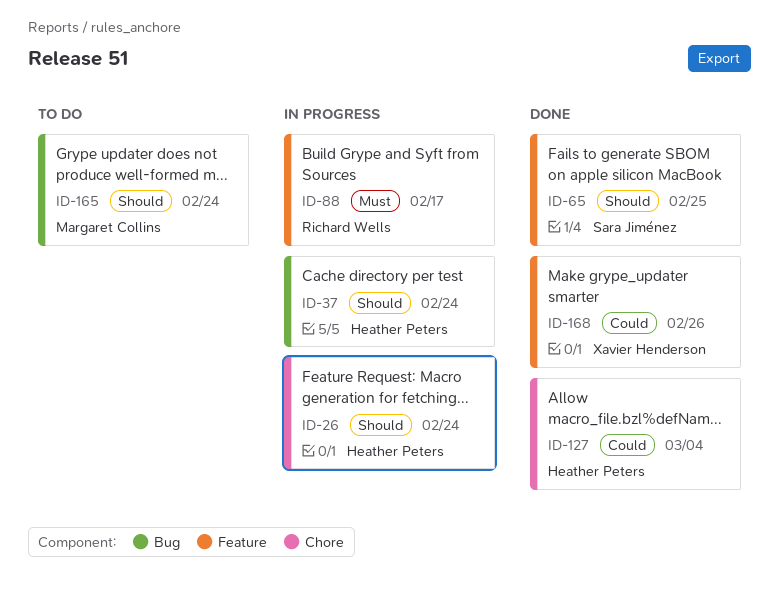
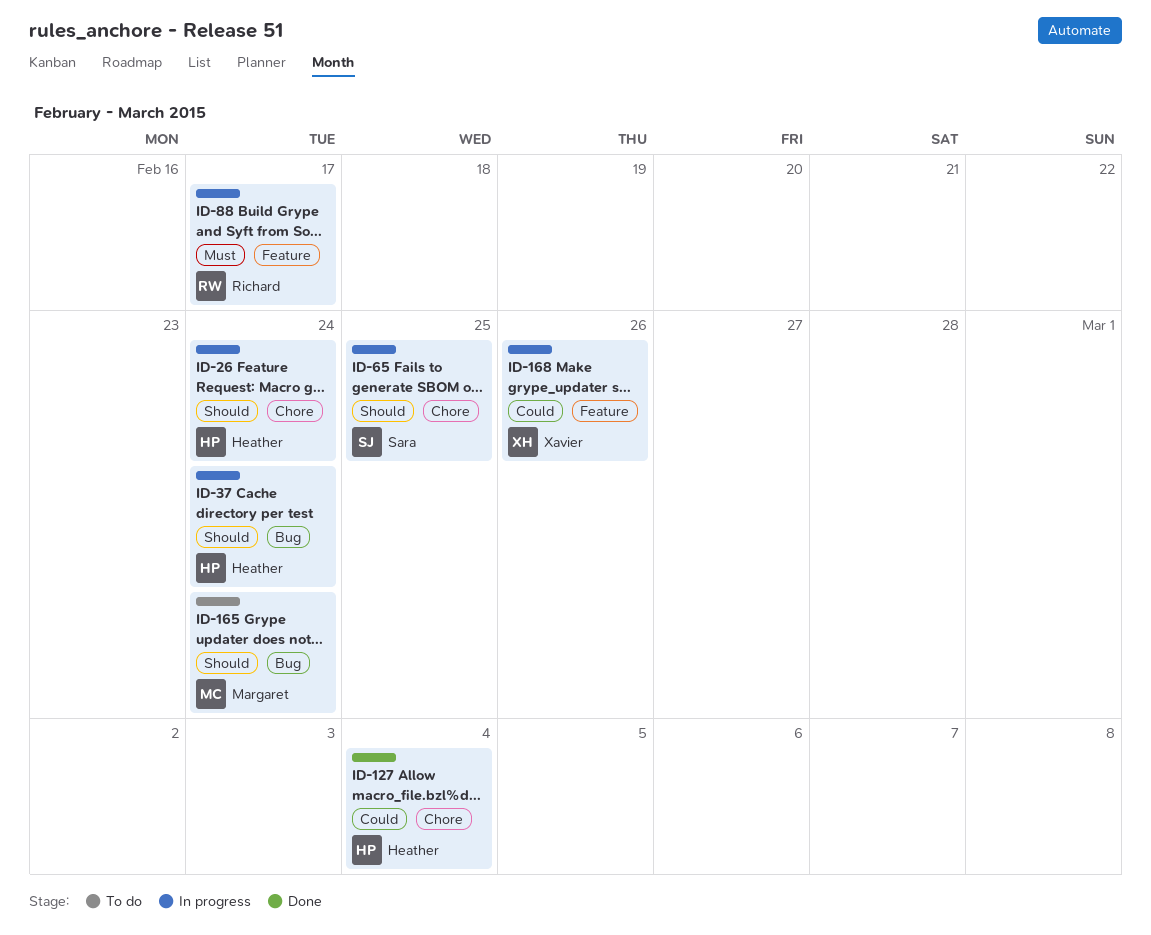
ID-65, status: Done -> In progress
ID-65, label: Feature -> Chore
ID-168, status: Done -> In progress

